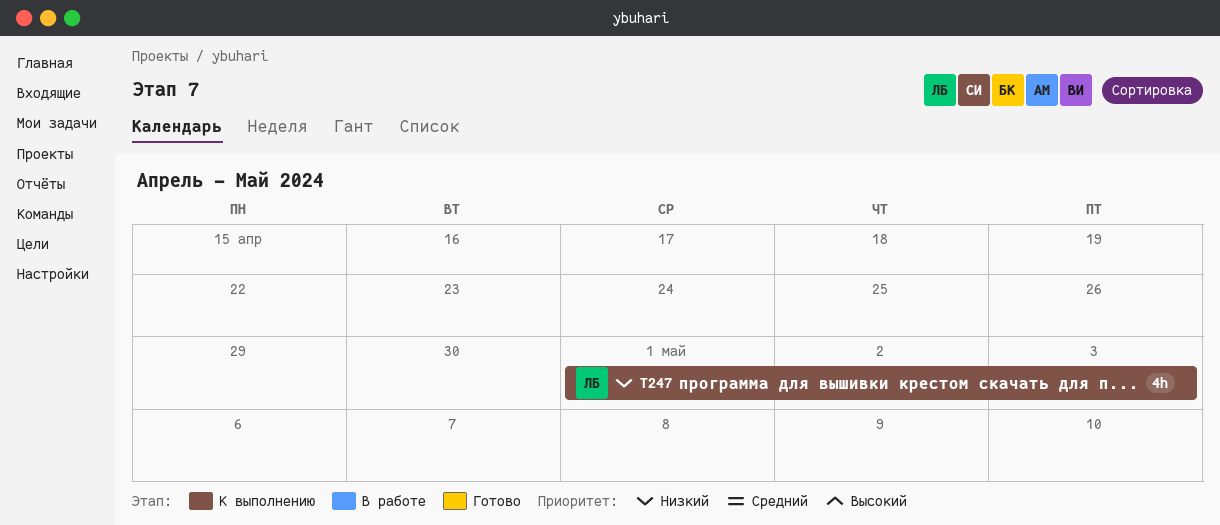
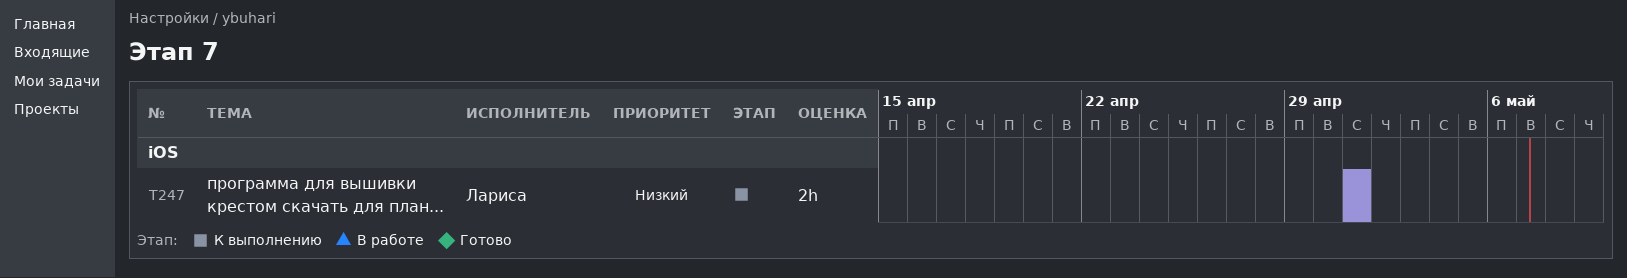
T247, estimate: 4h -> 2h
T247, due: May 3 -> May 1

